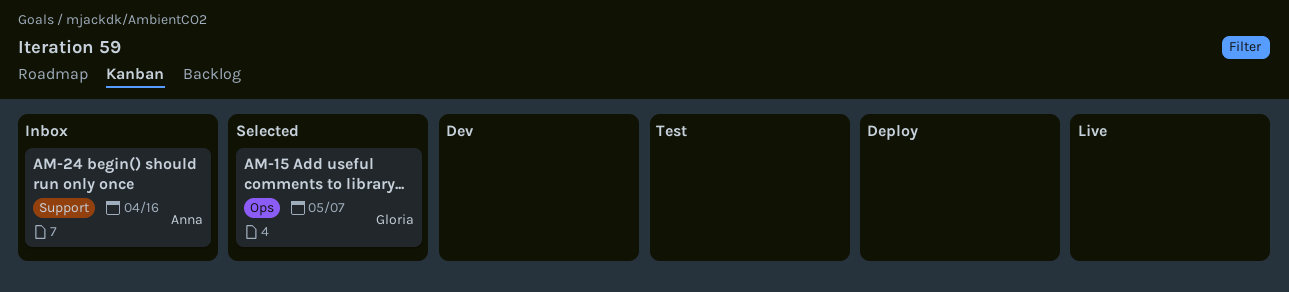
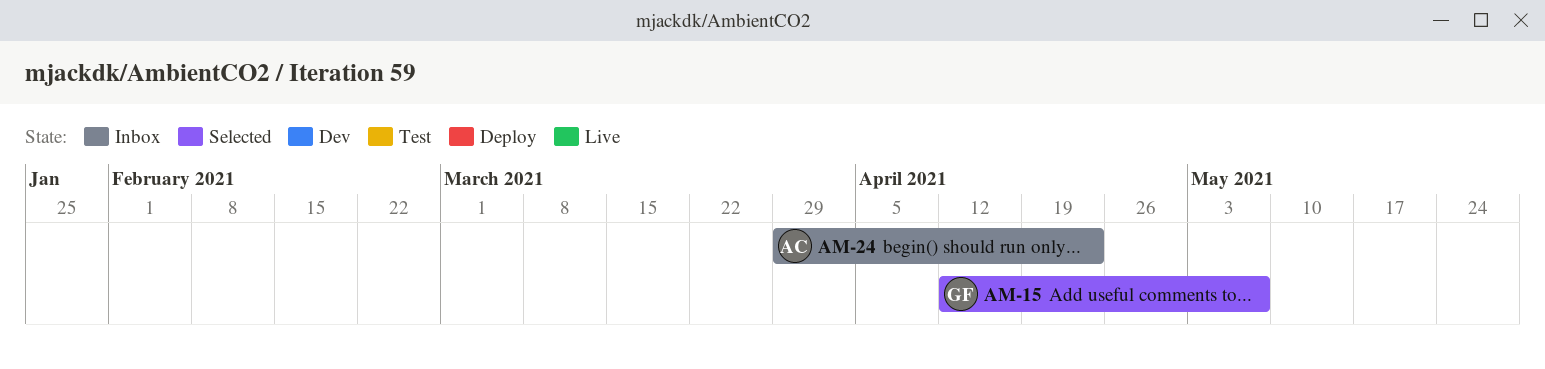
AM-24, due: Apr 16 -> Apr 23

